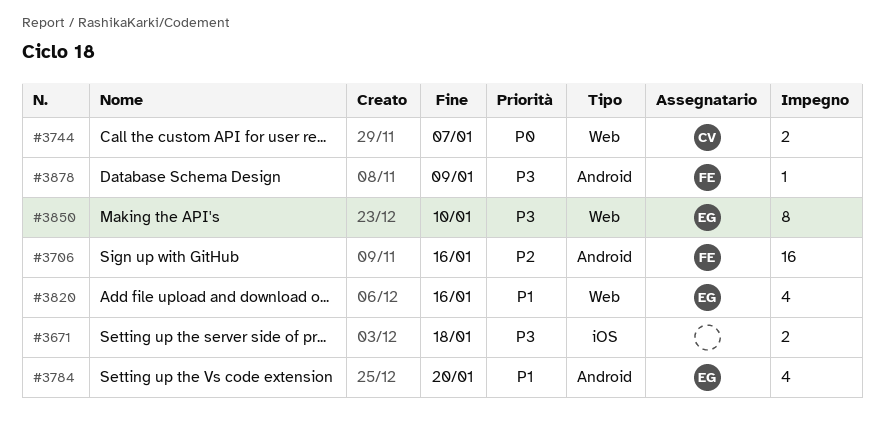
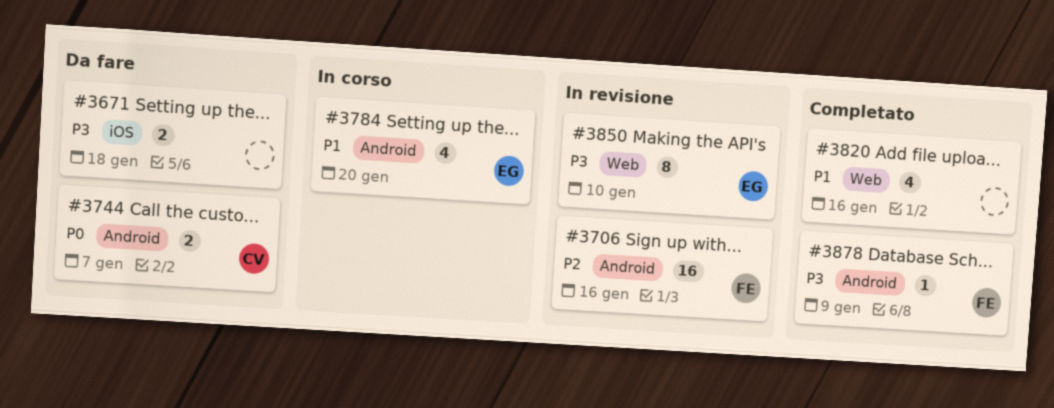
#3744, label: Web -> Android
#3820, owner: EG -> none

